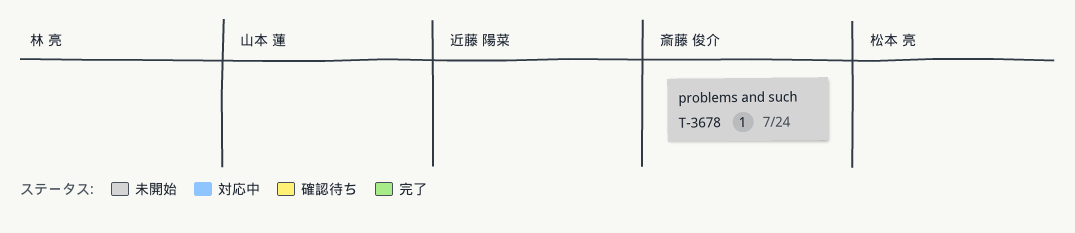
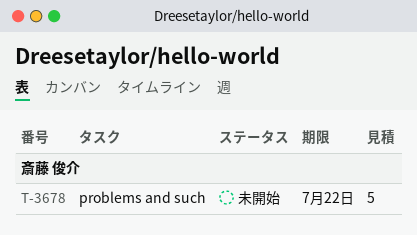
T-3678, estimate: 1 -> 5
T-3678, due: Jul 24 -> Jul 22

